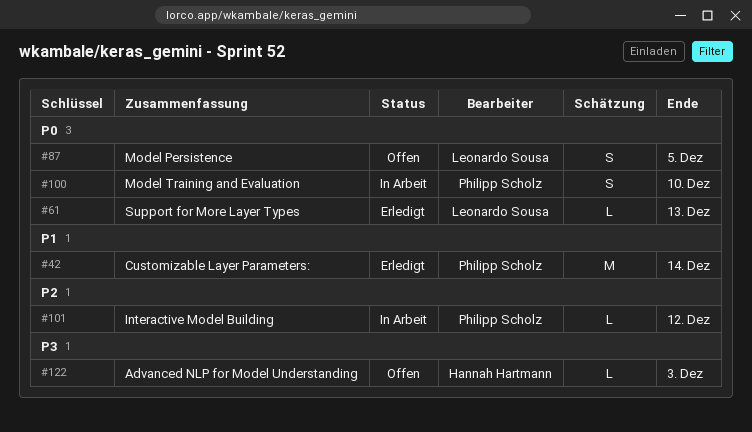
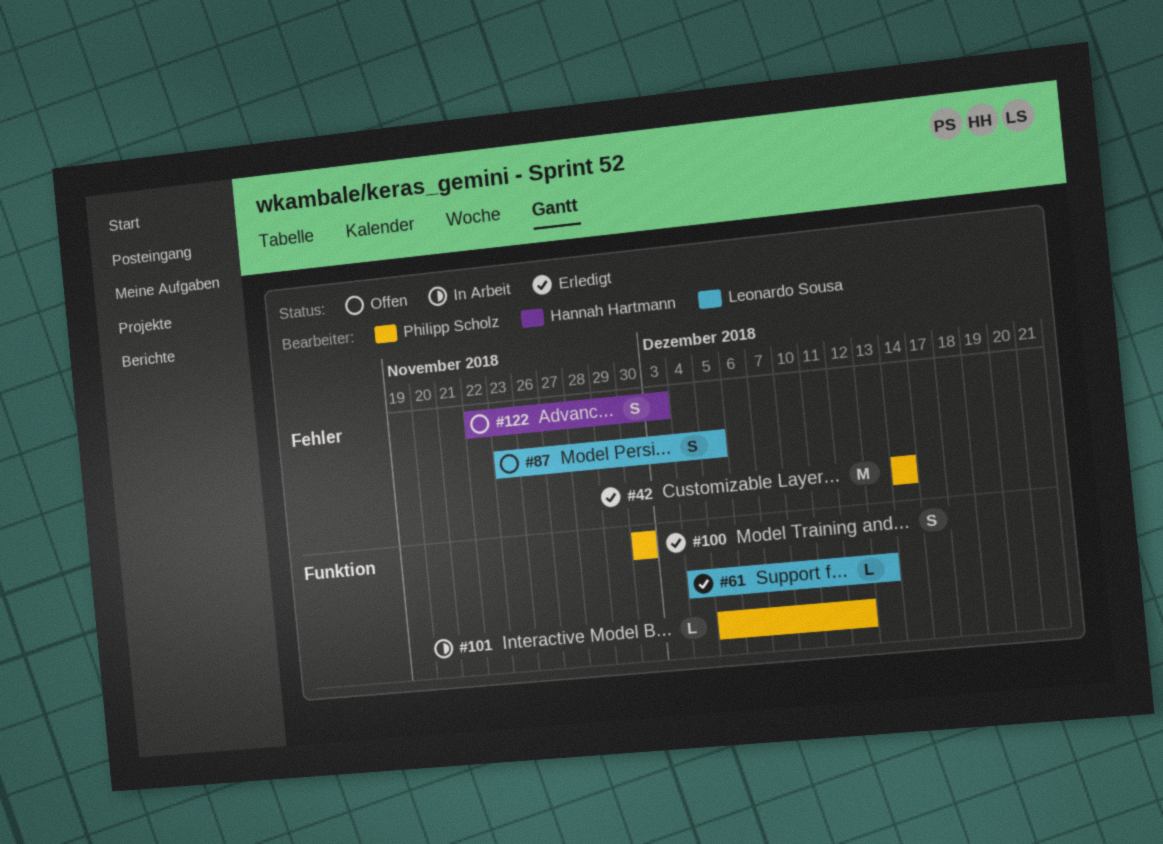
#100, status: In Arbeit -> Erledigt
#100, due: Dec 10 -> Nov 30
#122, estimate: L -> S

